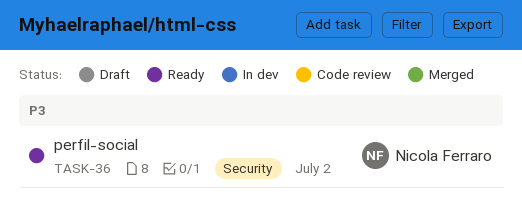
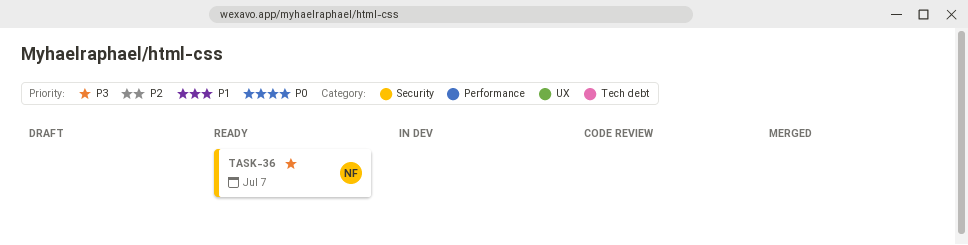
TASK-36, due: Jul 2 -> Jul 7

